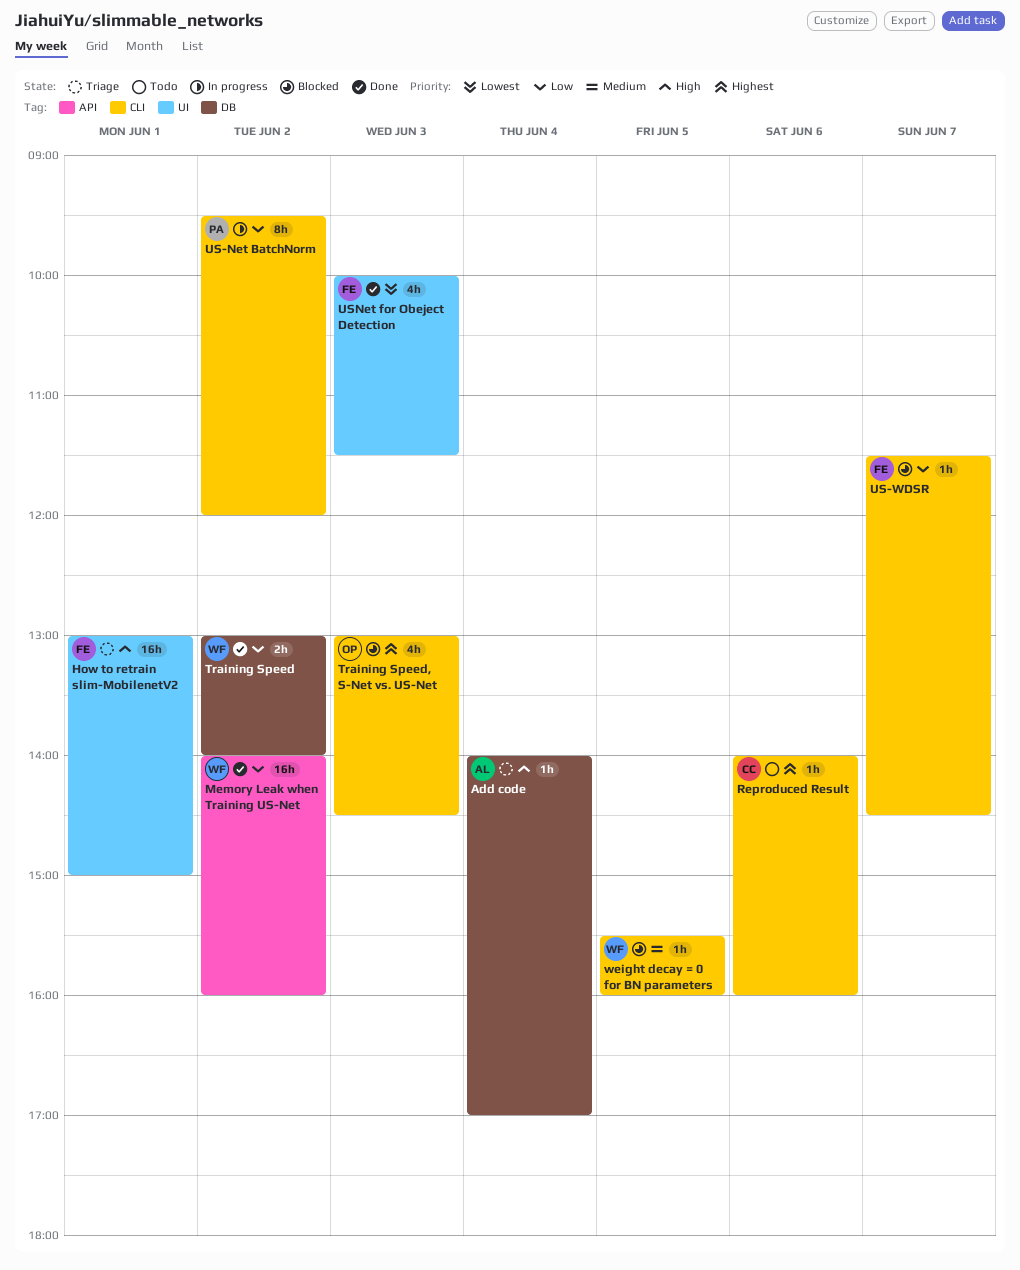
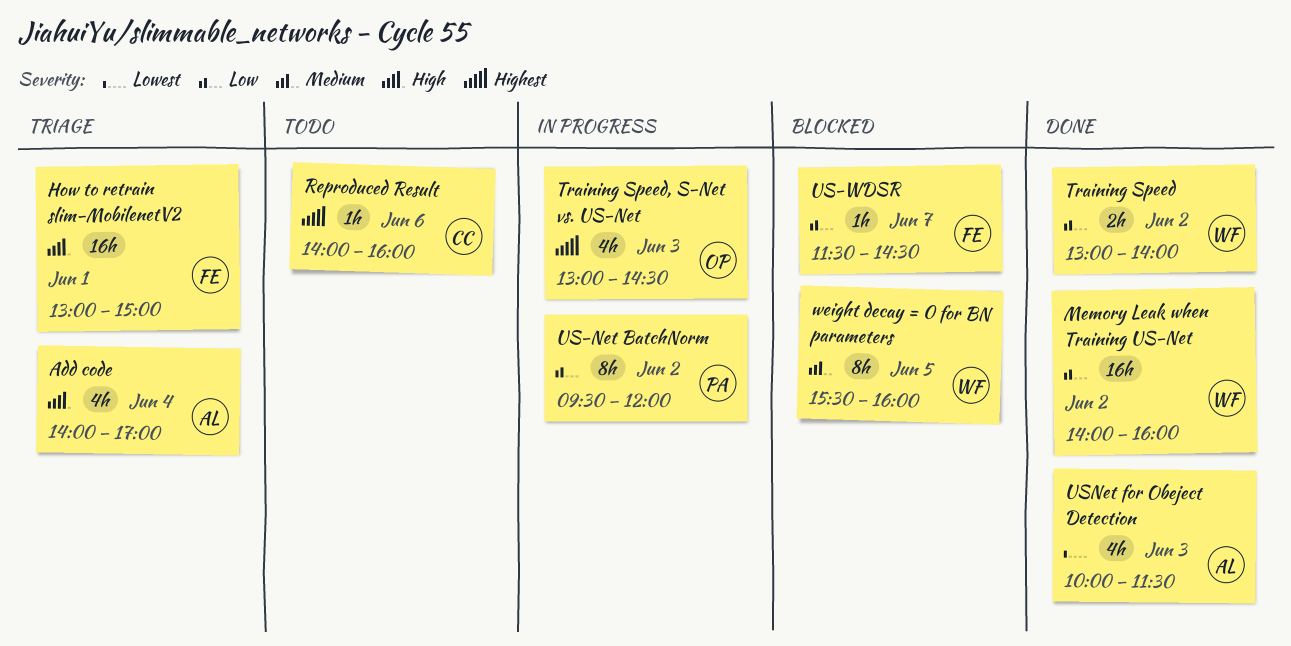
Add code, estimate: 1h -> 4h
Training Speed, S-Net vs. US-Net, status: Blocked -> In progress
USNet for Obeject Detection, owner: FE -> AL
weight decay = 0 for BN parameters, estimate: 1h -> 8h

